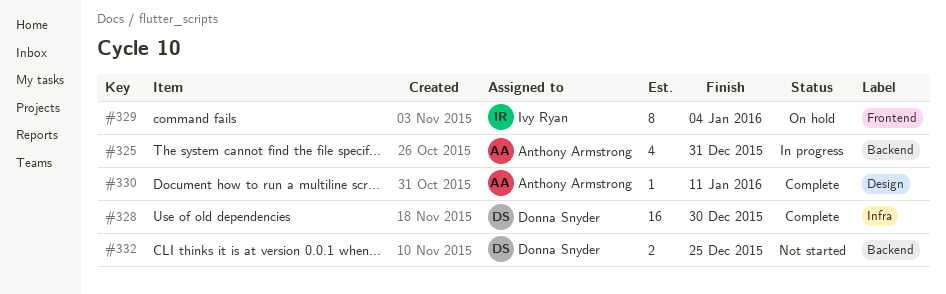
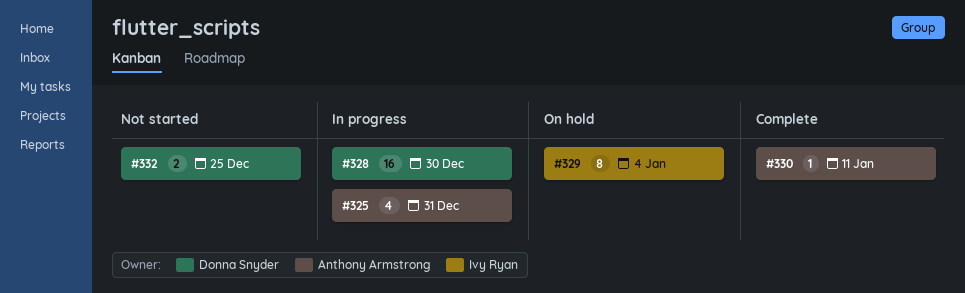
#328, status: Complete -> In progress

